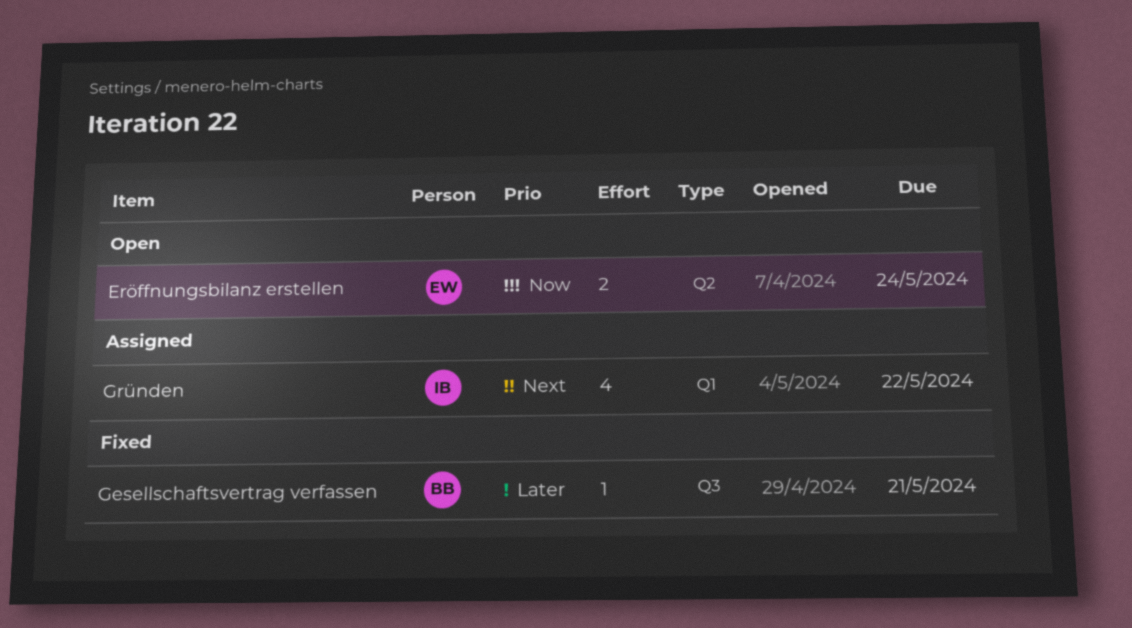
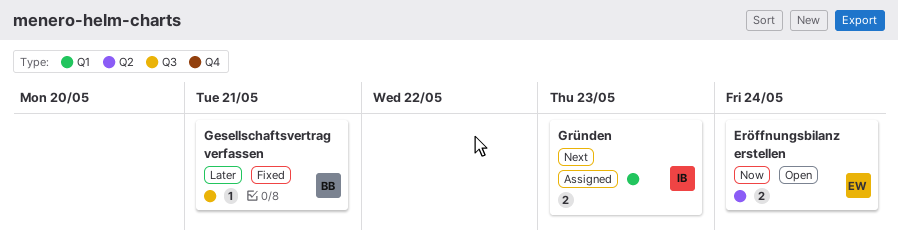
Gründen, estimate: 4 -> 2
Gründen, due: May 22 -> May 23

